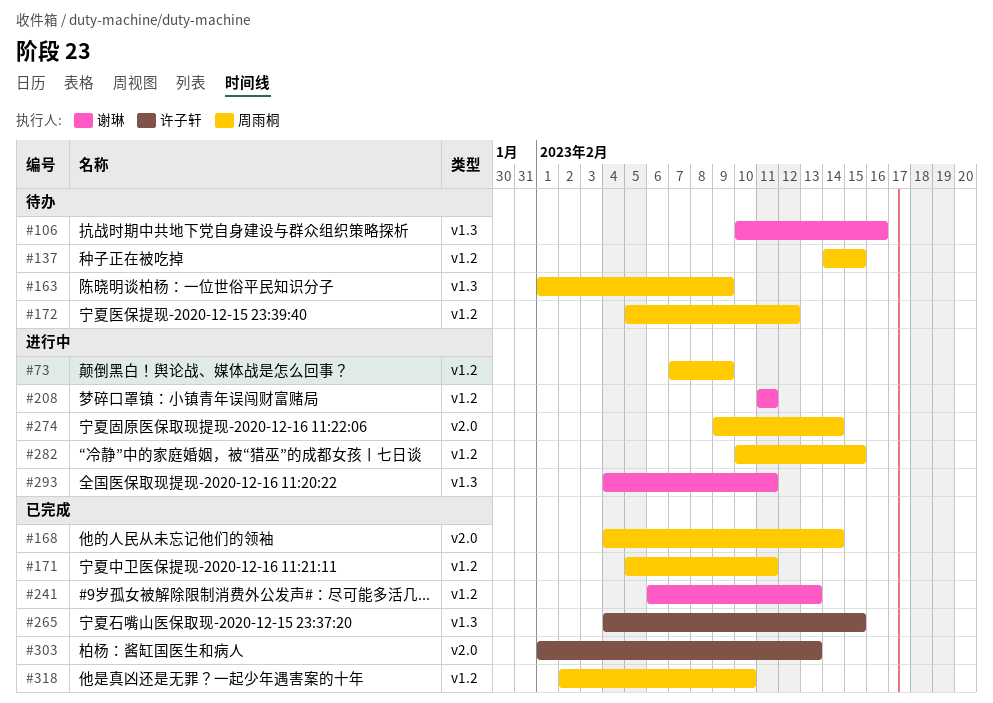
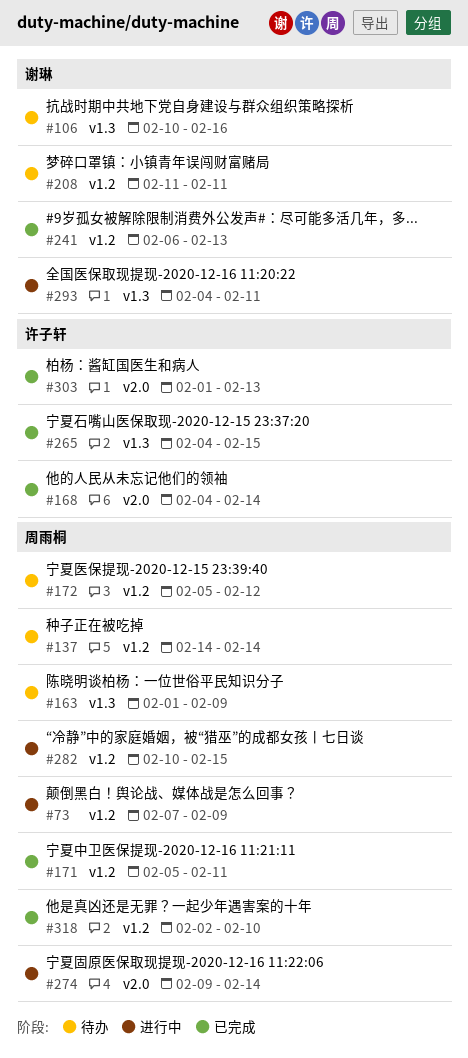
#137, due: Feb 15 -> Feb 14
#168, owner: 周雨桐 -> 许子轩
#208, status: 进行中 -> 待办

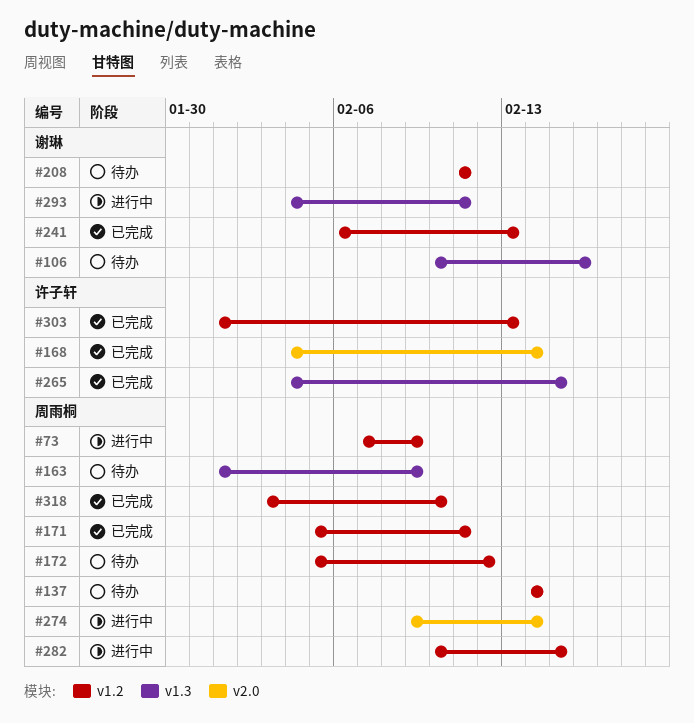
#303, label: v2.0 -> v1.2
#318, start: Feb 2 -> Feb 3

